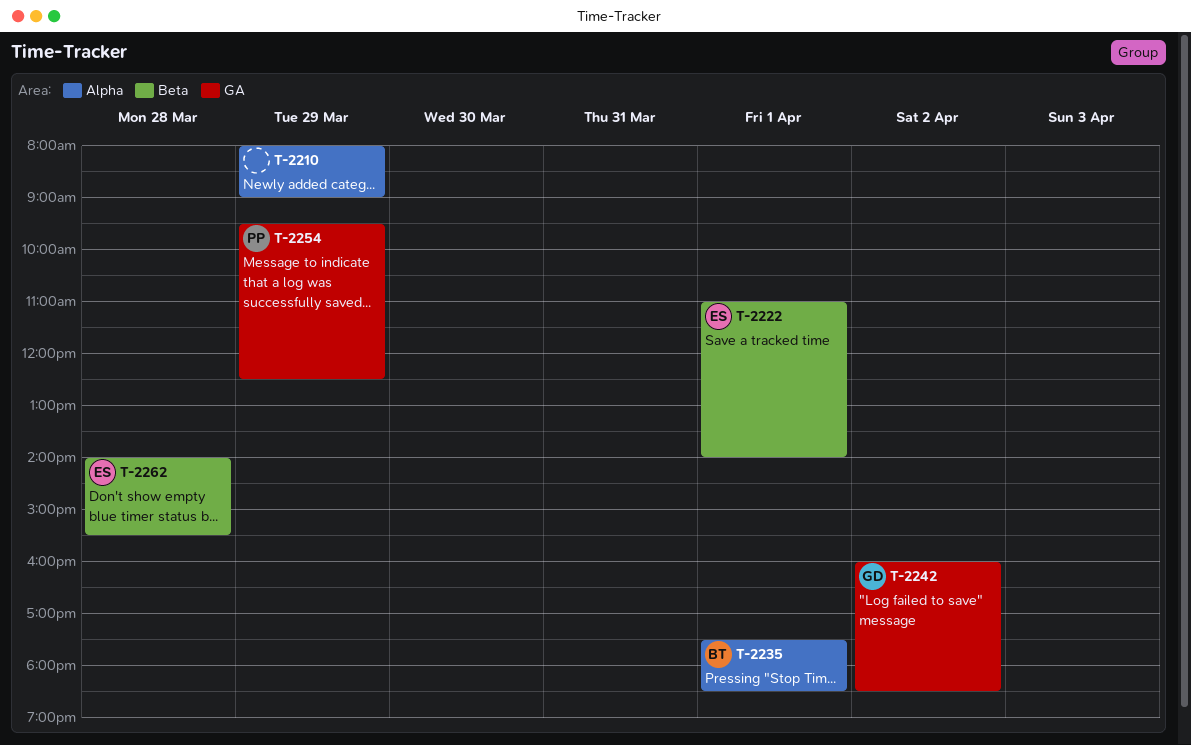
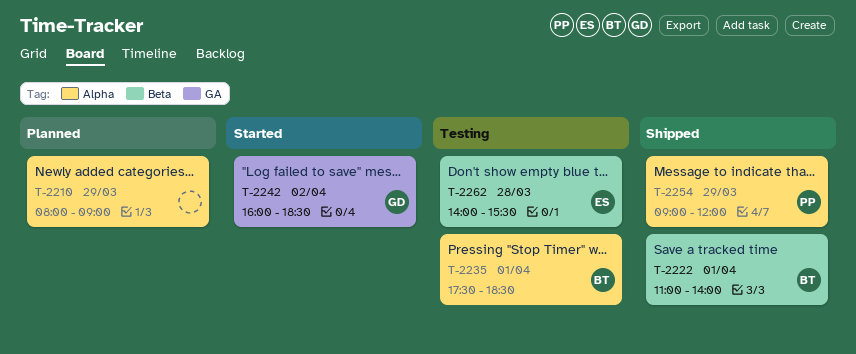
T-2222, owner: ES -> BT
T-2254, label: GA -> Alpha
T-2254, begins: 09:30 -> 09:00
T-2254, ends: 12:30 -> 12:00

